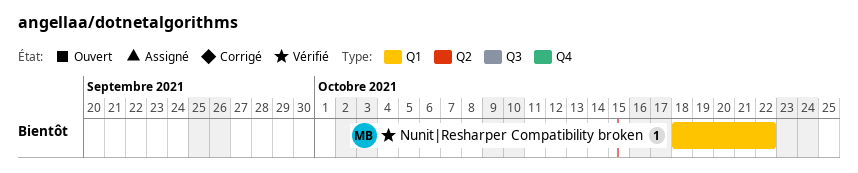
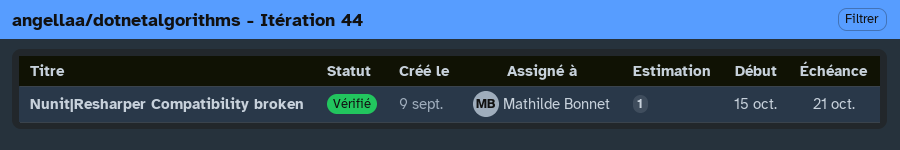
Nunit|Resharper Compatibility broken, start: Oct 18 -> Oct 15
Nunit|Resharper Compatibility broken, due: Oct 22 -> Oct 21

